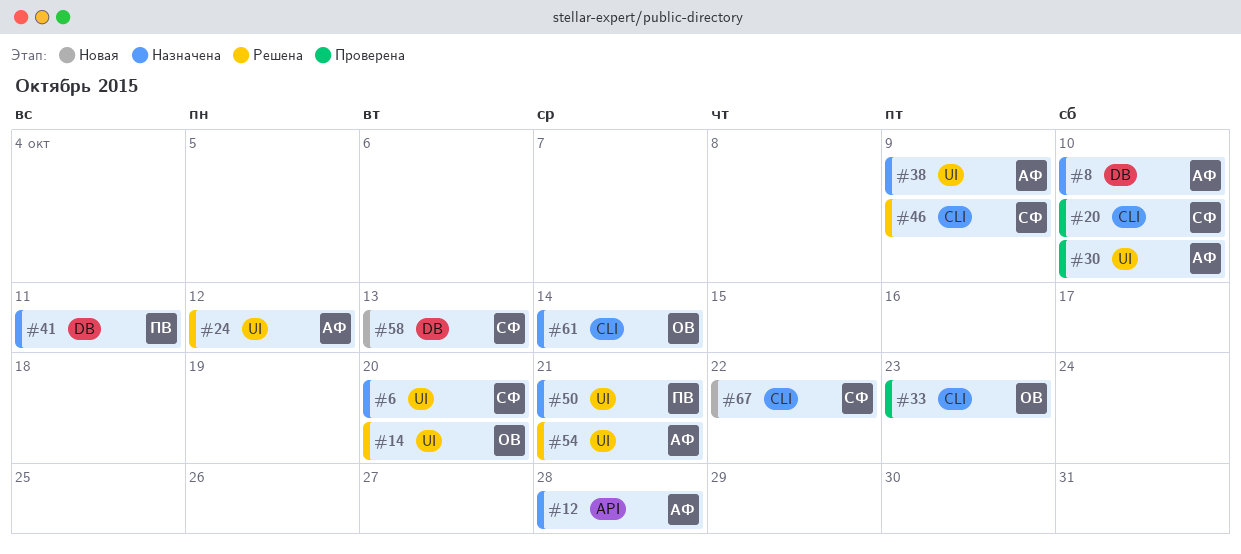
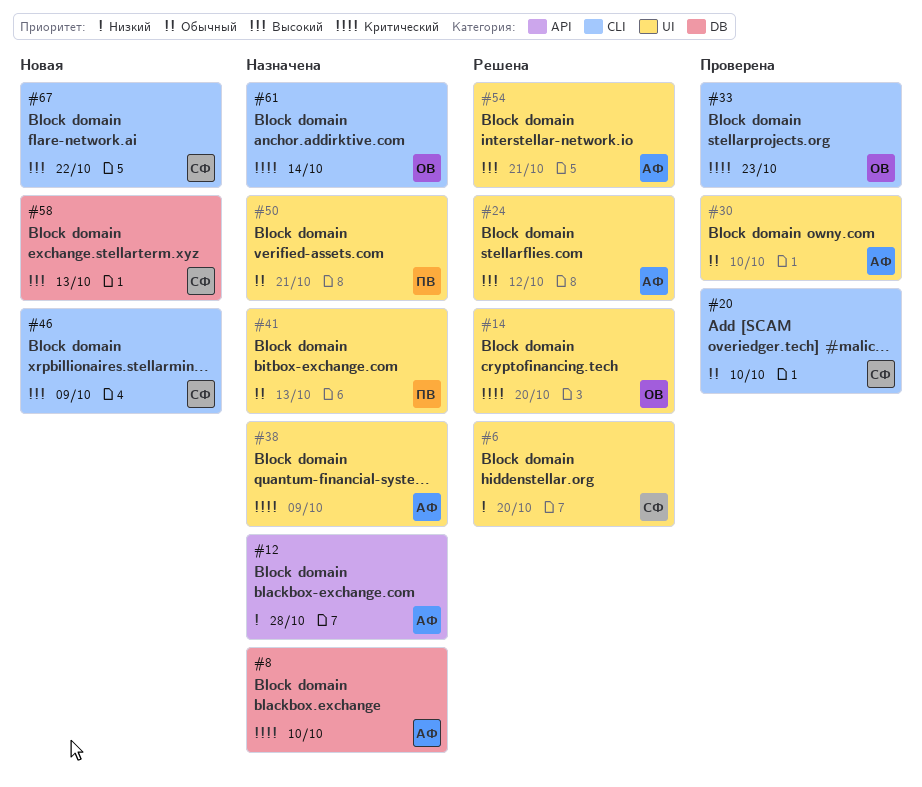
#6, status: Назначена -> Решена
#41, label: DB -> UI
#41, due: Oct 11 -> Oct 13
#46, status: Решена -> Новая

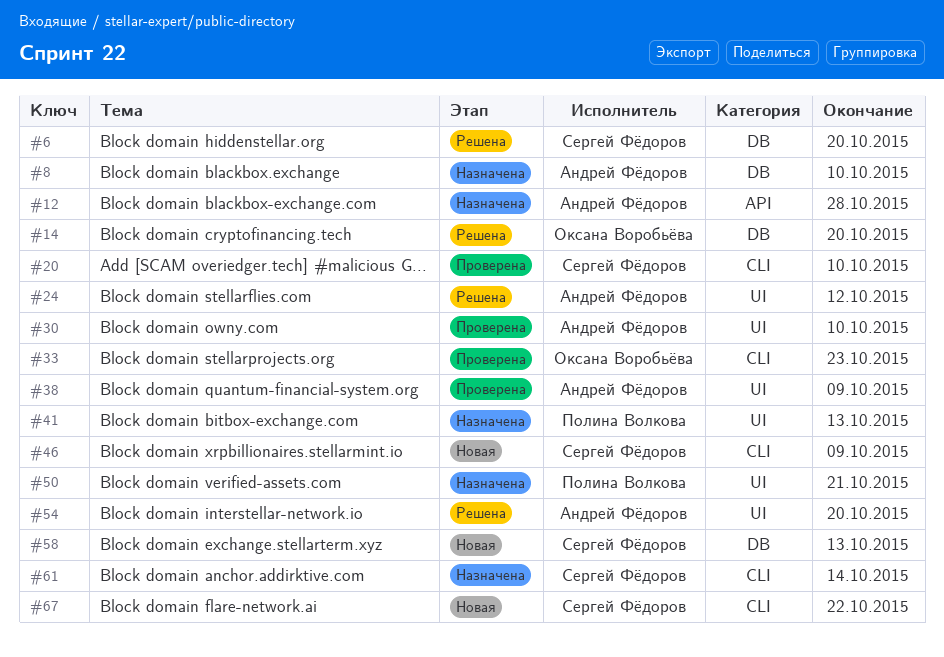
#6, label: UI -> DB
#14, label: UI -> DB
#38, status: Назначена -> Проверена
#54, due: Oct 21 -> Oct 20
#61, owner: Оксана Воробьёва -> Сергей Фёдоров

